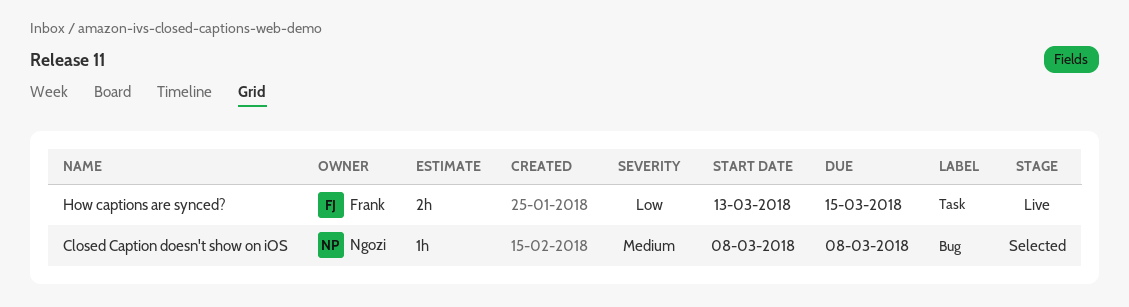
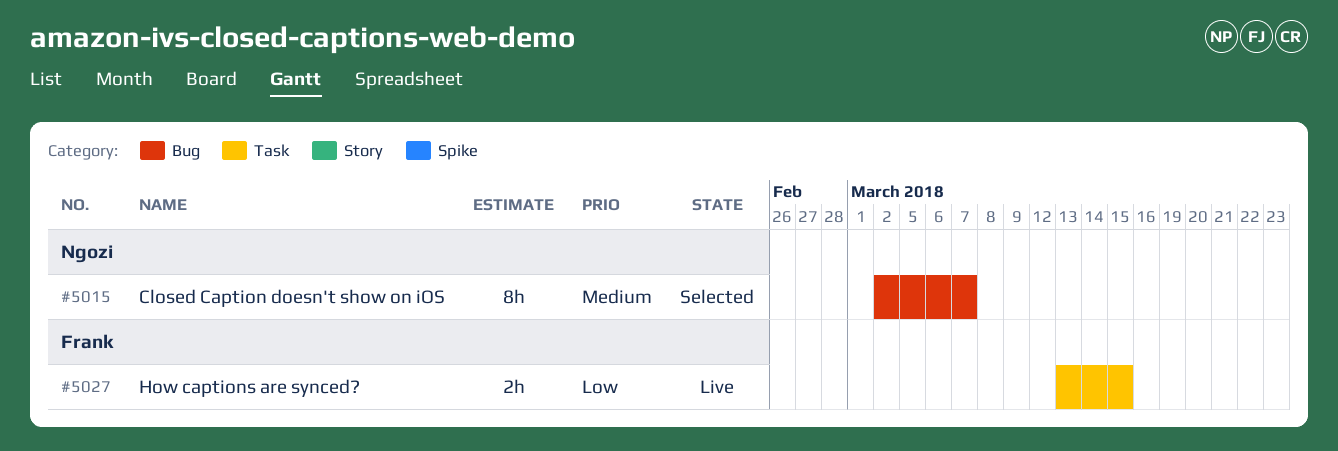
Closed Caption doesn't show on iOS, estimate: 1h -> 8h
Closed Caption doesn't show on iOS, start: Mar 8 -> Mar 2
Closed Caption doesn't show on iOS, due: Mar 8 -> Mar 7

